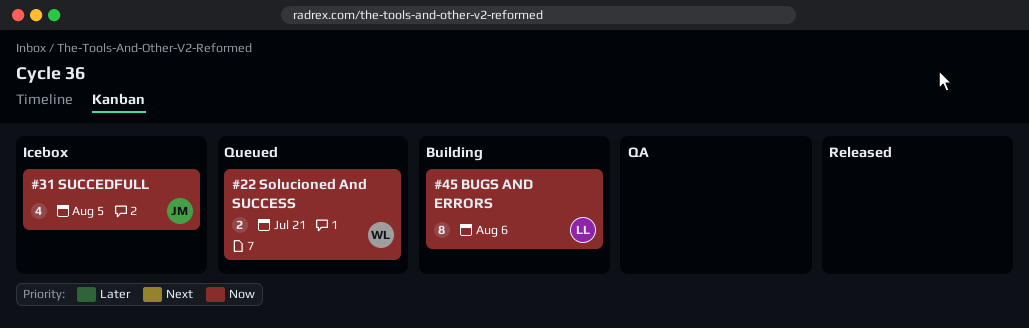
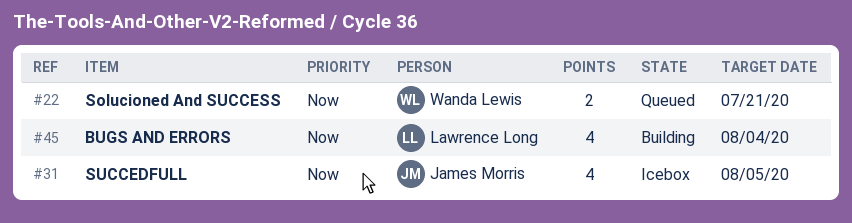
#45, estimate: 8 -> 4
#45, due: Aug 6 -> Aug 4

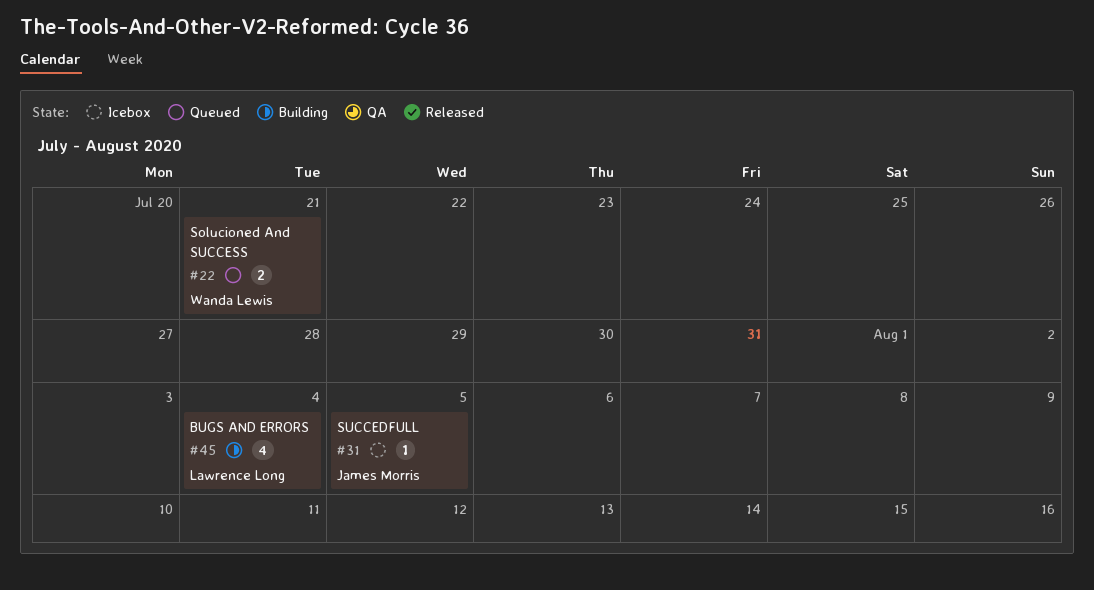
#31, estimate: 4 -> 1

